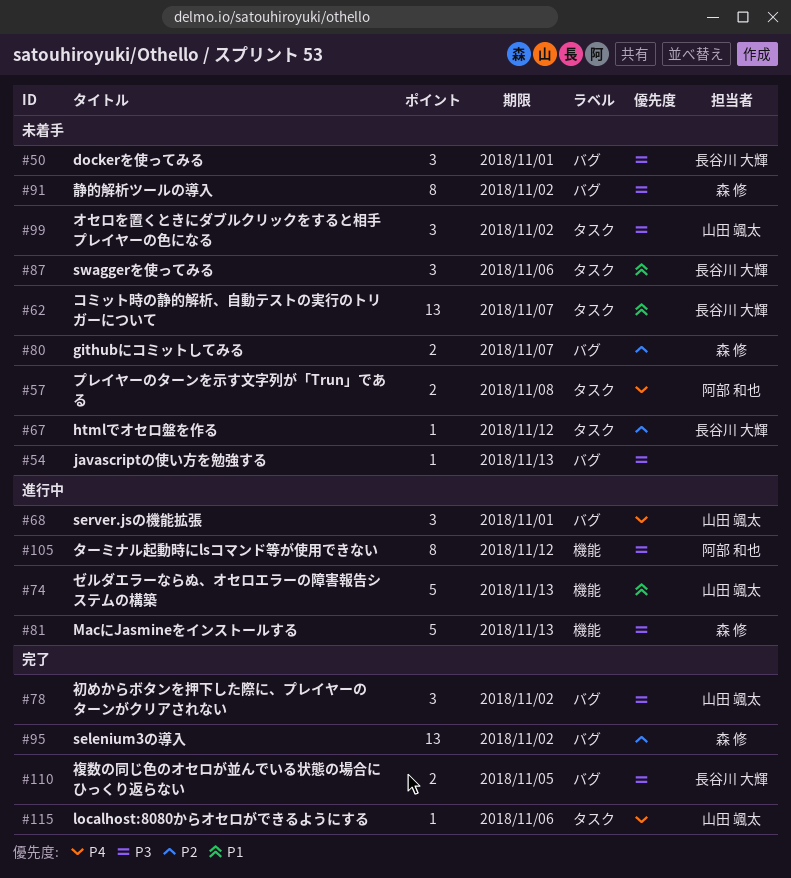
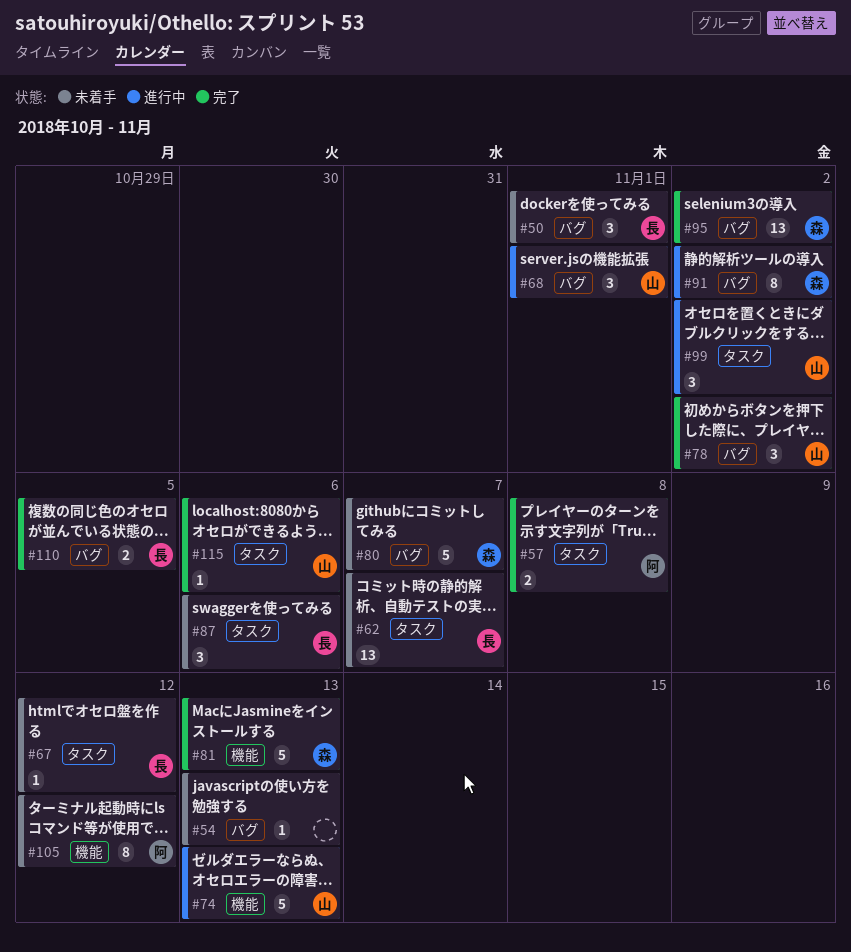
#57, status: 未着手 -> 完了
#80, estimate: 2 -> 5
#81, status: 進行中 -> 完了
#91, status: 未着手 -> 進行中
#99, status: 未着手 -> 進行中
#105, status: 進行中 -> 未着手

